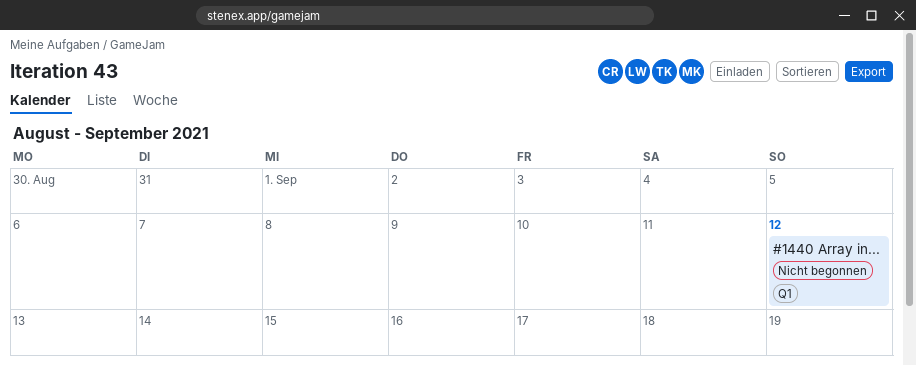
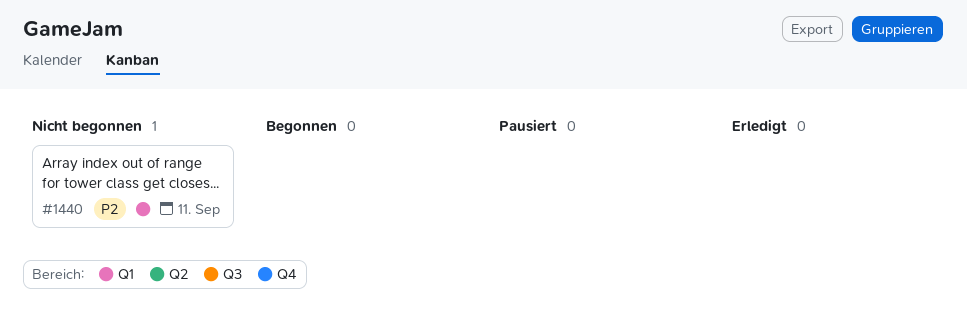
#1440, due: Sep 12 -> Sep 11

